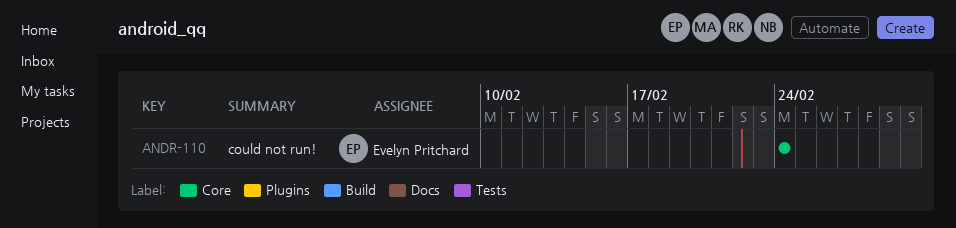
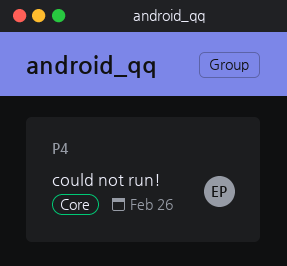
could not run!, due: Feb 24 -> Feb 26

